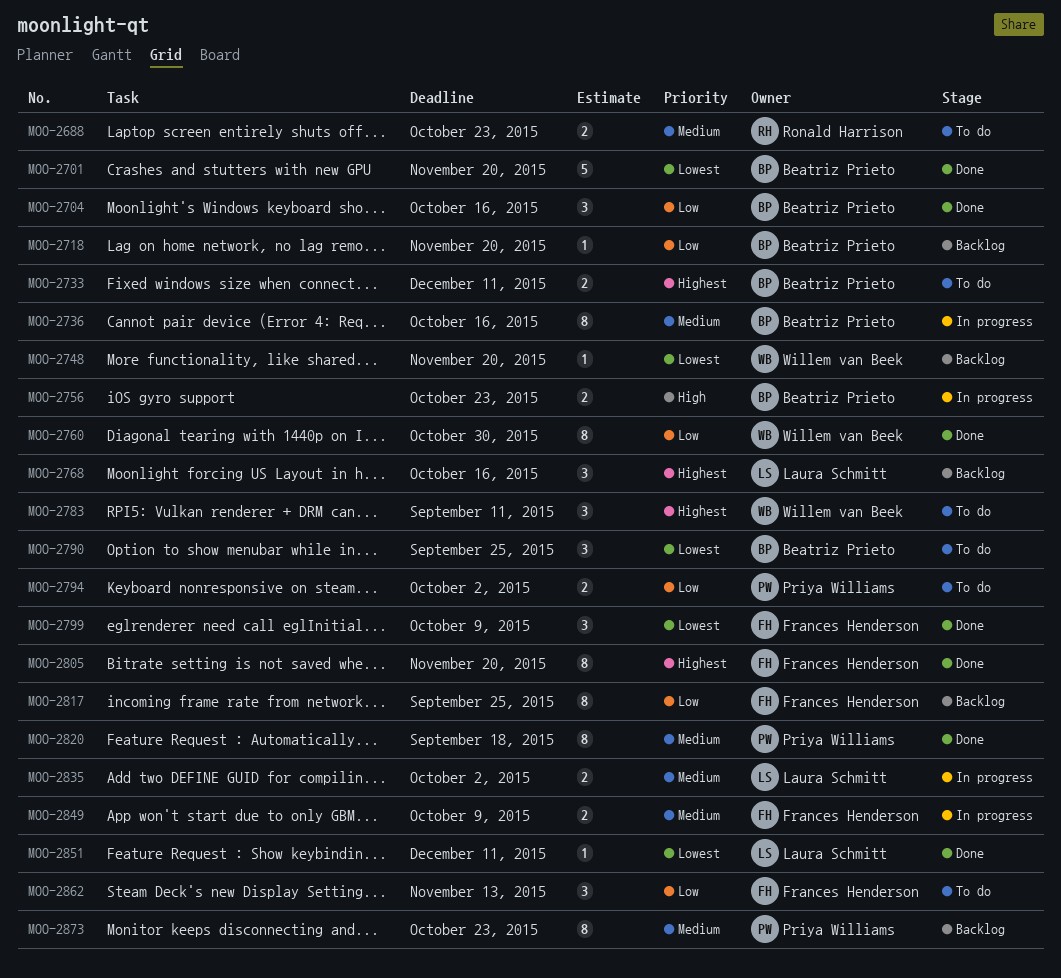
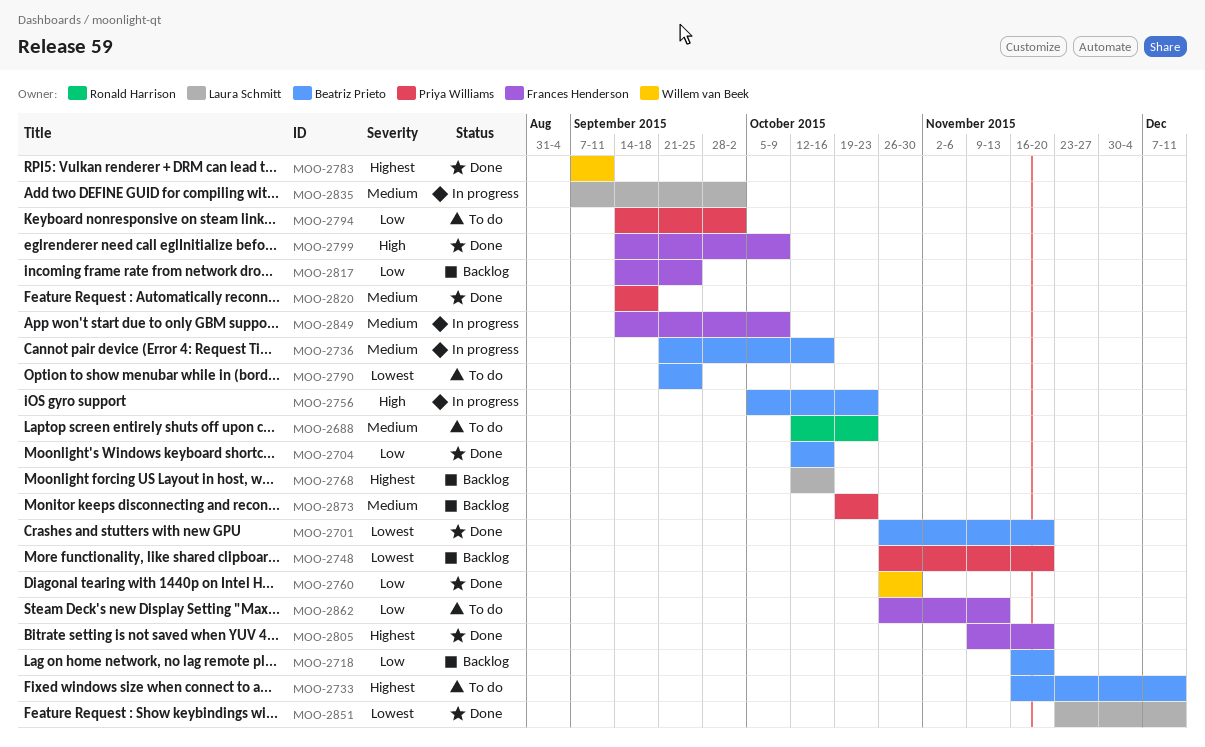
MOO-2748, owner: Willem van Beek -> Priya Williams
MOO-2783, status: To do -> Done
MOO-2799, priority: Lowest -> High

